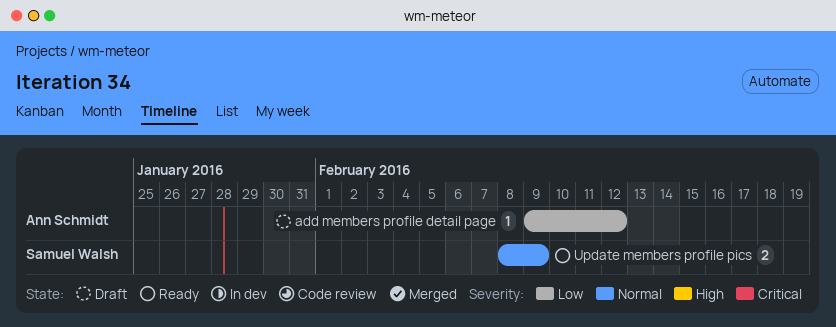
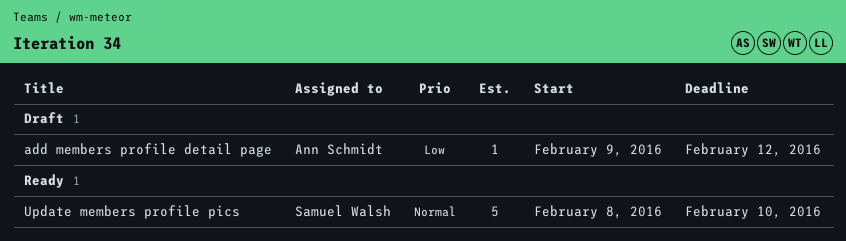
Update members profile pics, estimate: 2 -> 5
Update members profile pics, due: Feb 9 -> Feb 10

